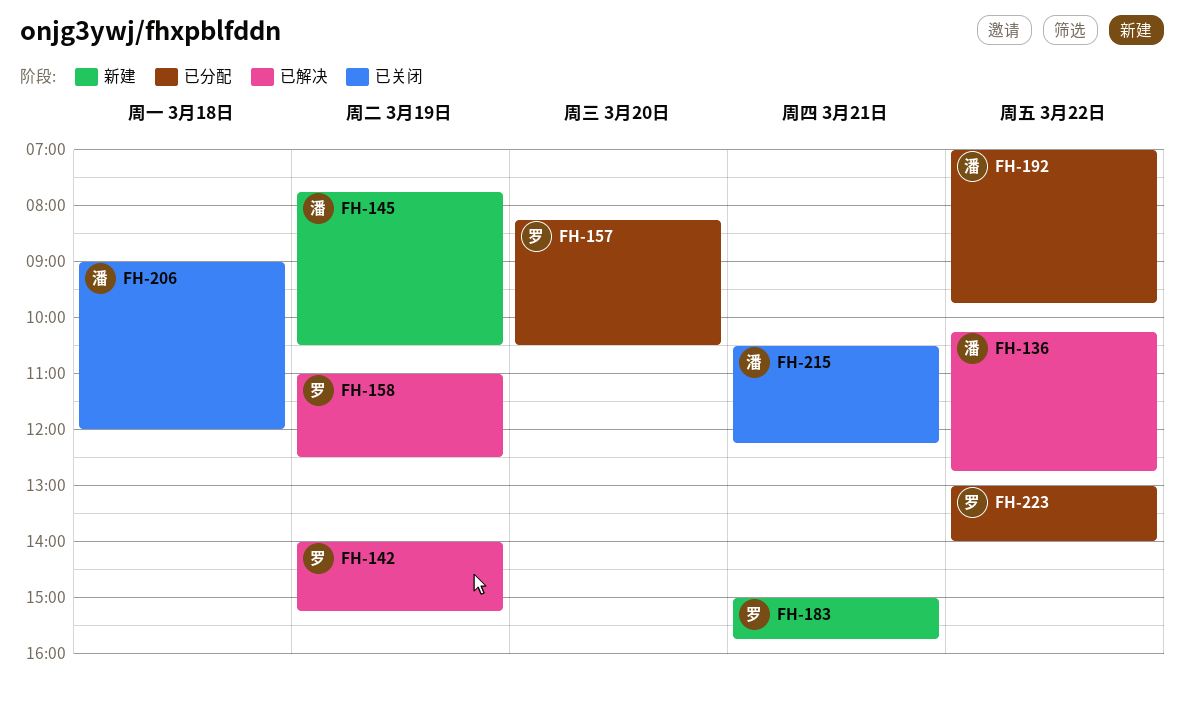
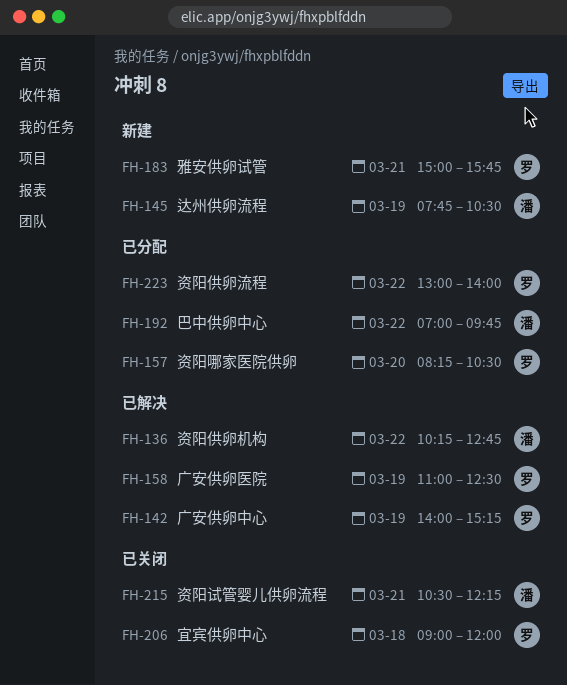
FH-206, owner: 潘 -> 罗

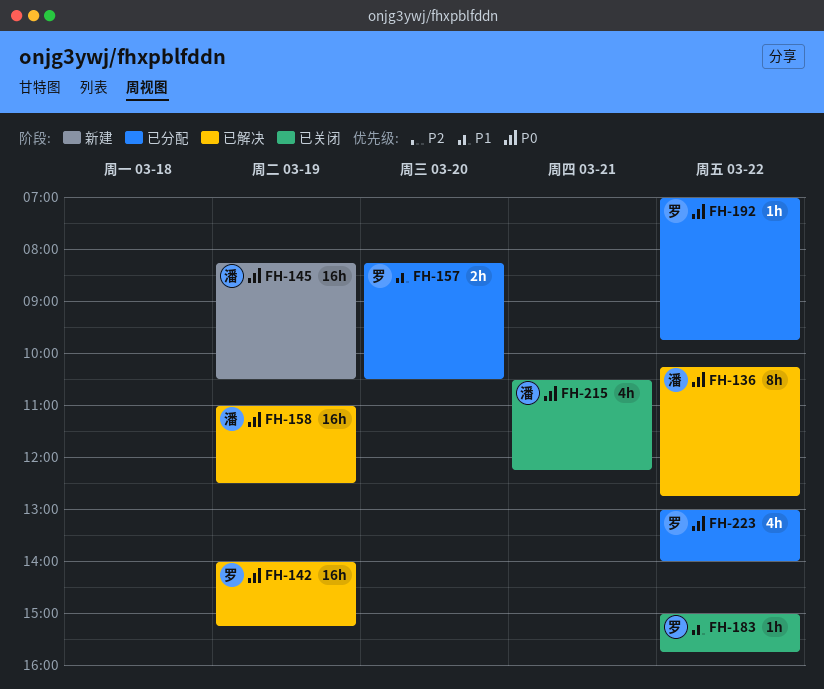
FH-145, begins: 07:45 -> 08:15
FH-158, owner: 罗 -> 潘
FH-183, status: 新建 -> 已关闭
FH-183, day: Mar 21 -> Mar 22
FH-192, owner: 潘 -> 罗
FH-206: present -> none

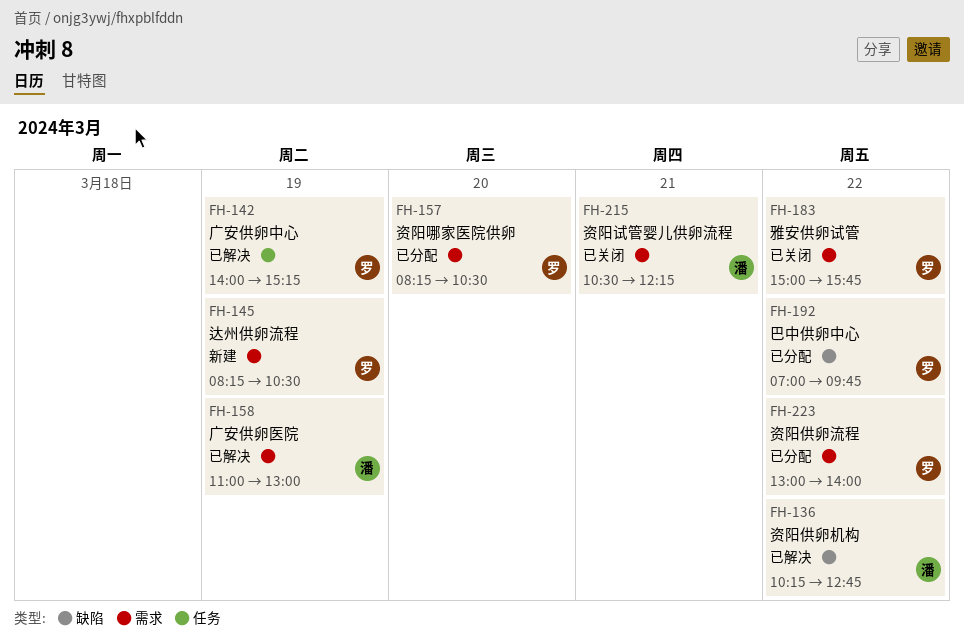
FH-145, owner: 潘 -> 罗
FH-158, ends: 12:30 -> 13:00

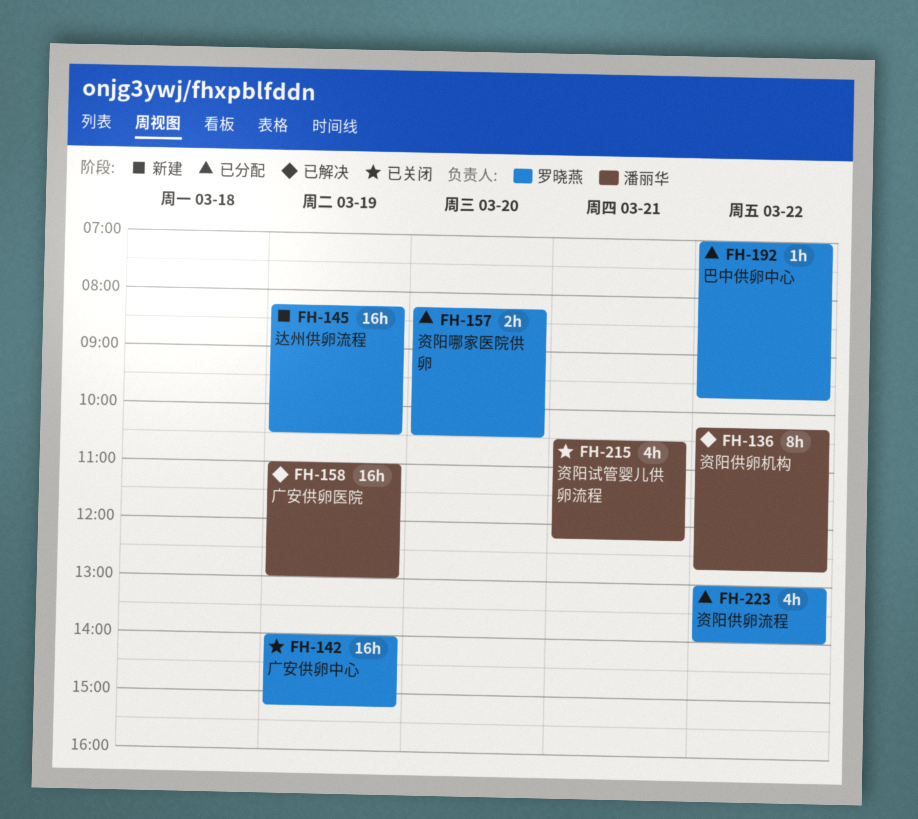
FH-142, status: 已解决 -> 已关闭
FH-183: present -> none

